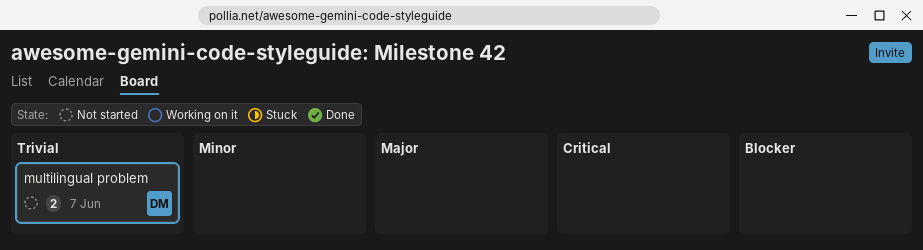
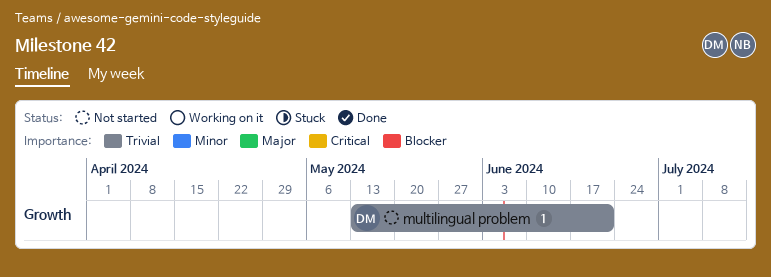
multilingual problem, estimate: 2 -> 1
multilingual problem, due: Jun 7 -> Jun 21

